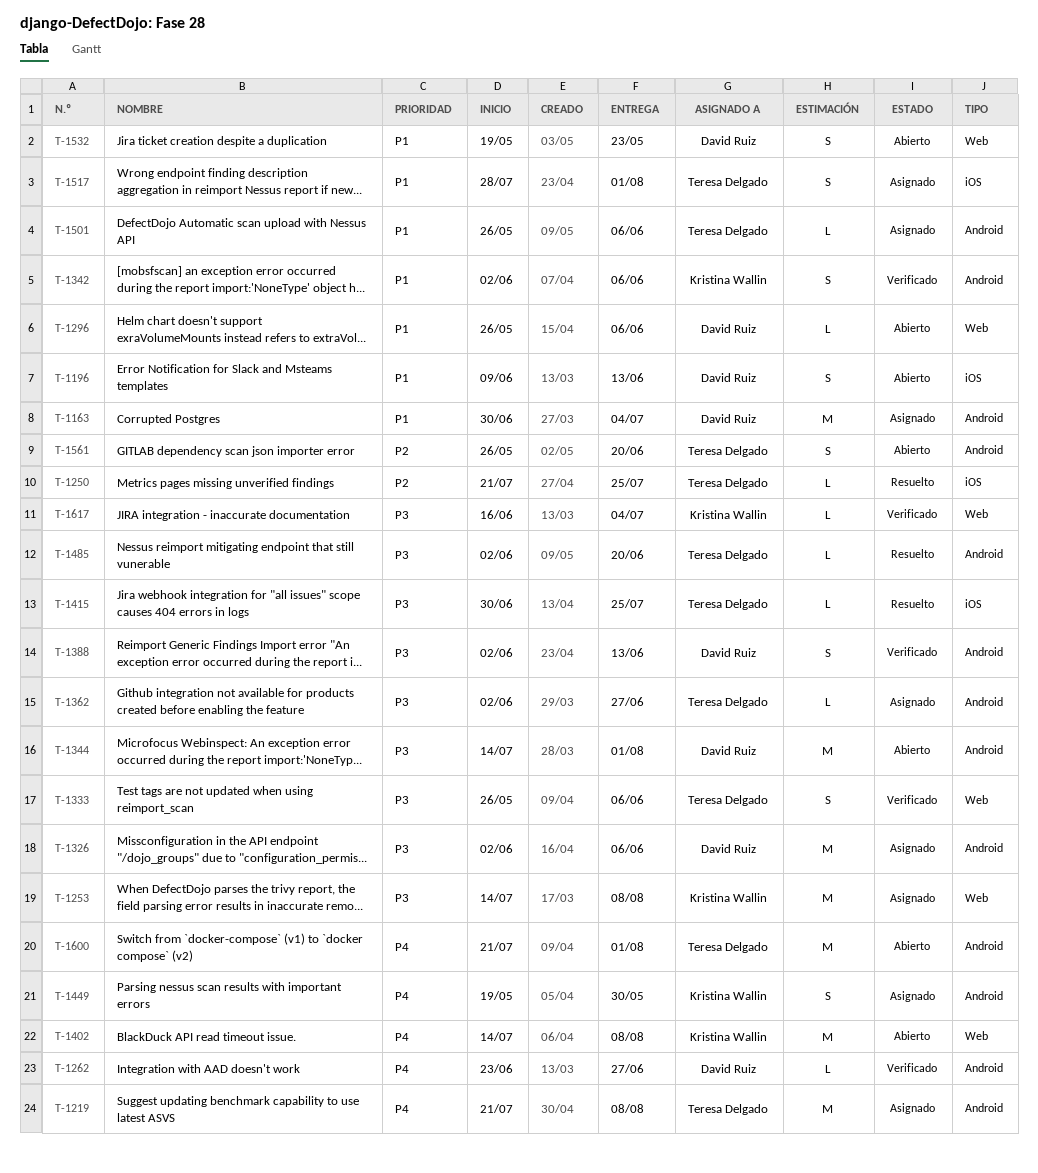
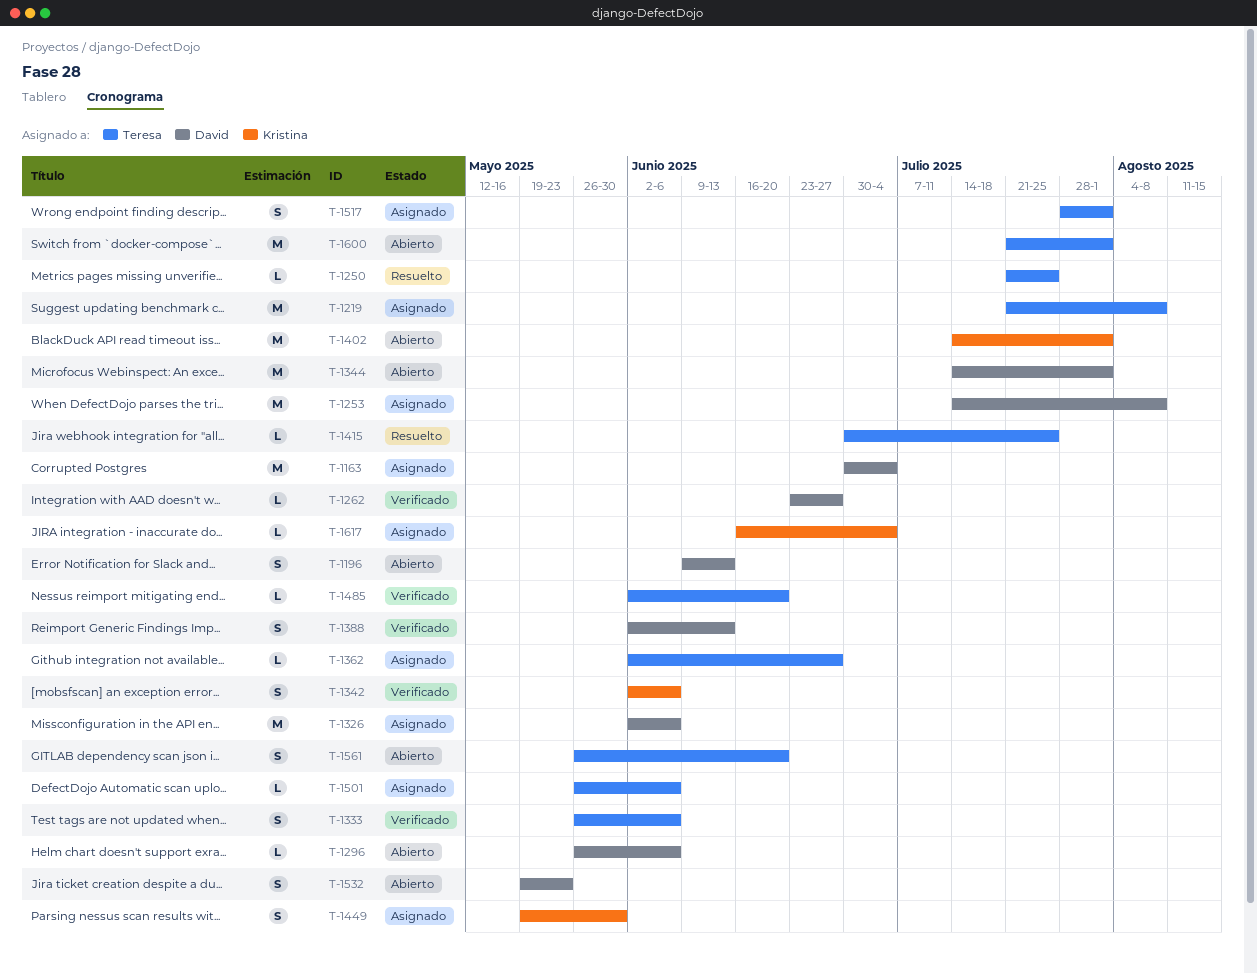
T-1253, owner: Kristina Wallin -> David Ruiz
T-1402, due: Aug 8 -> Aug 1
T-1485, status: Resuelto -> Verificado
T-1617, status: Verificado -> Asignado

